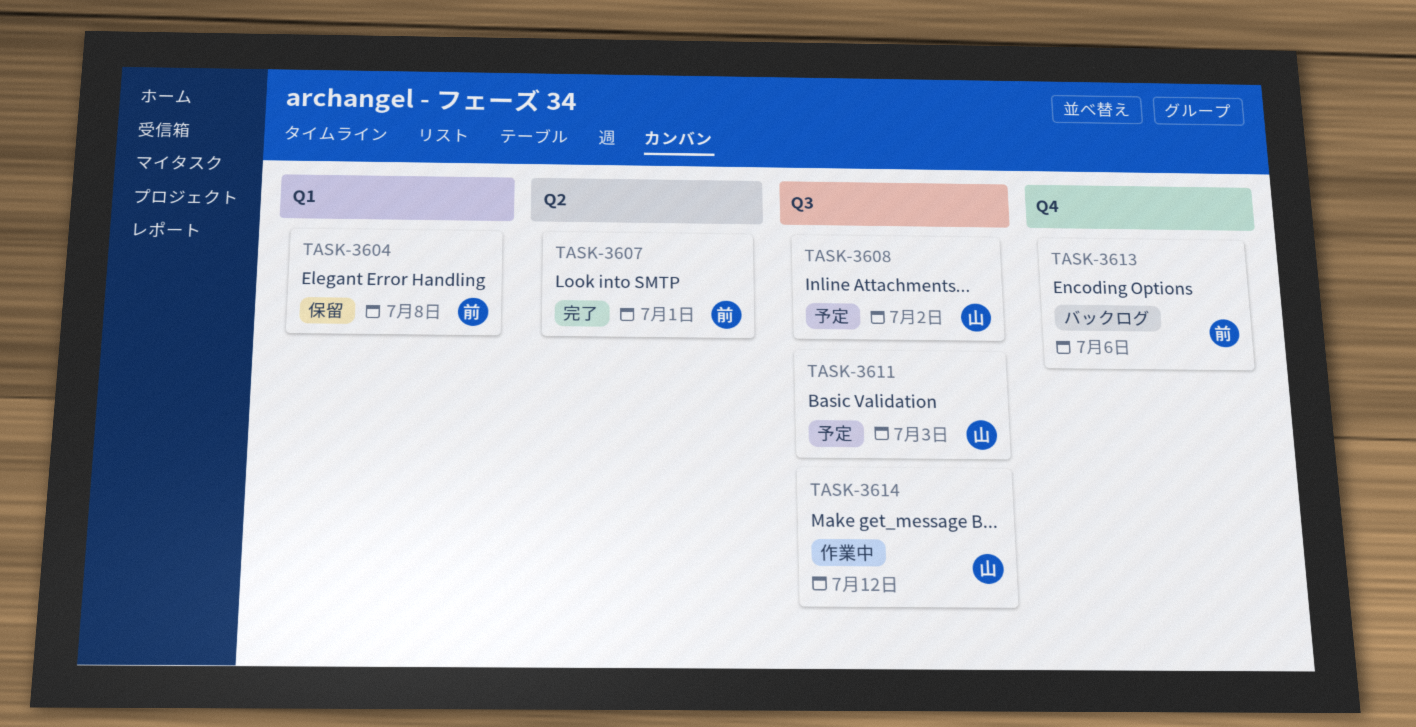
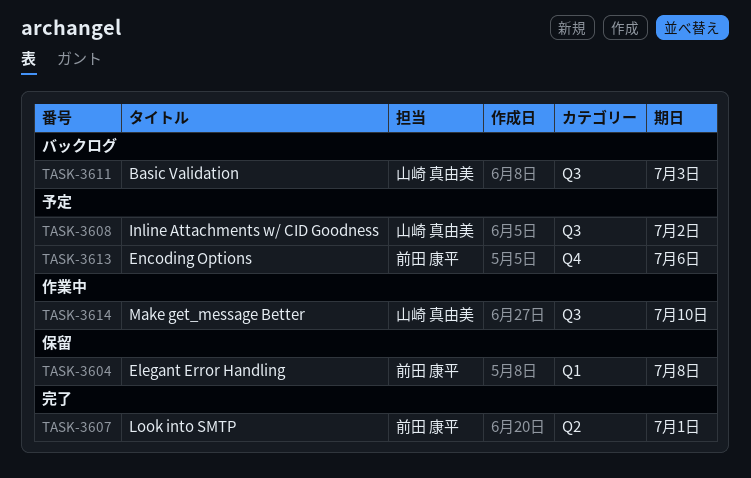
TASK-3611, status: 予定 -> バックログ
TASK-3613, status: バックログ -> 予定
TASK-3614, due: Jul 12 -> Jul 10

